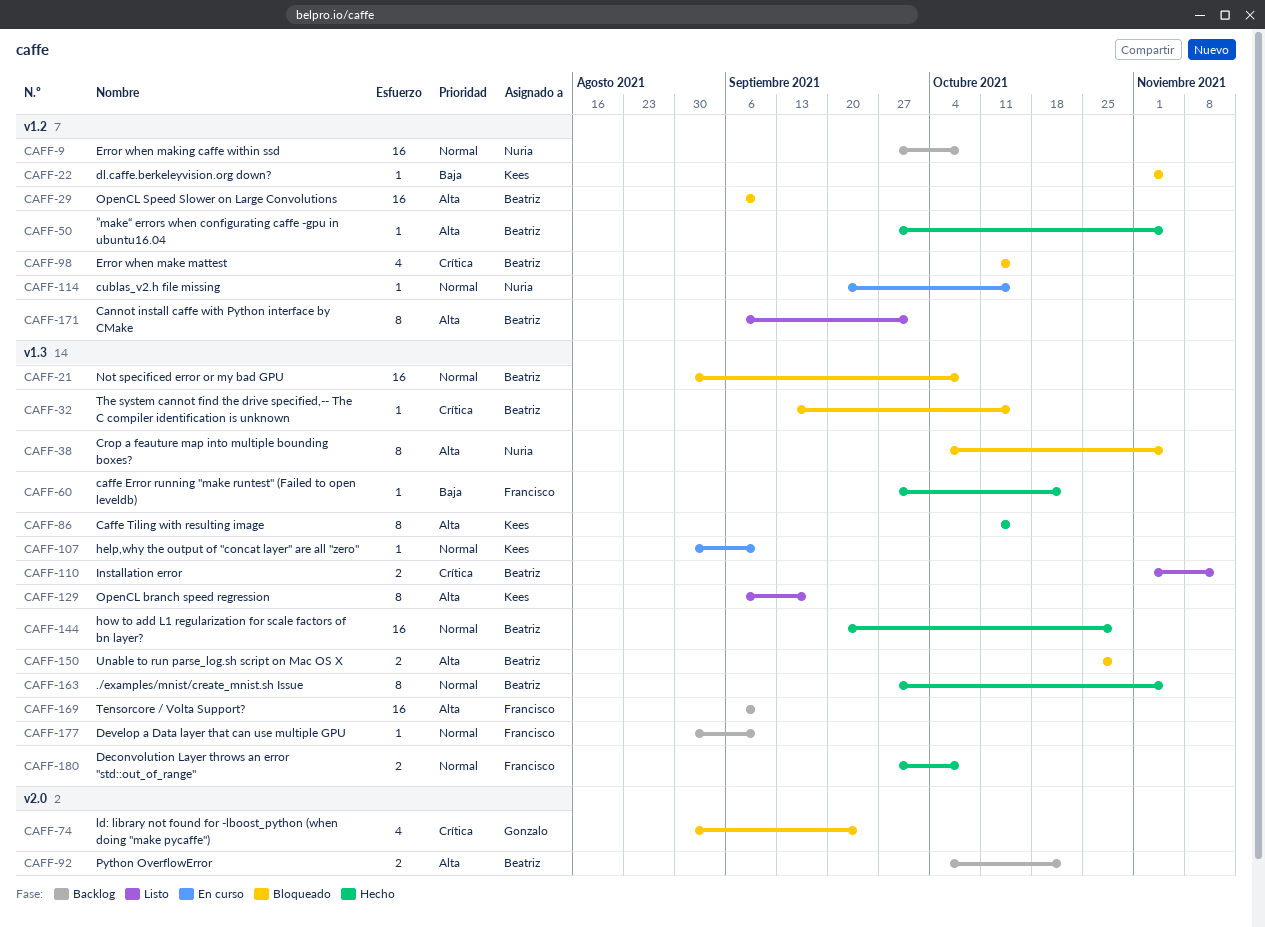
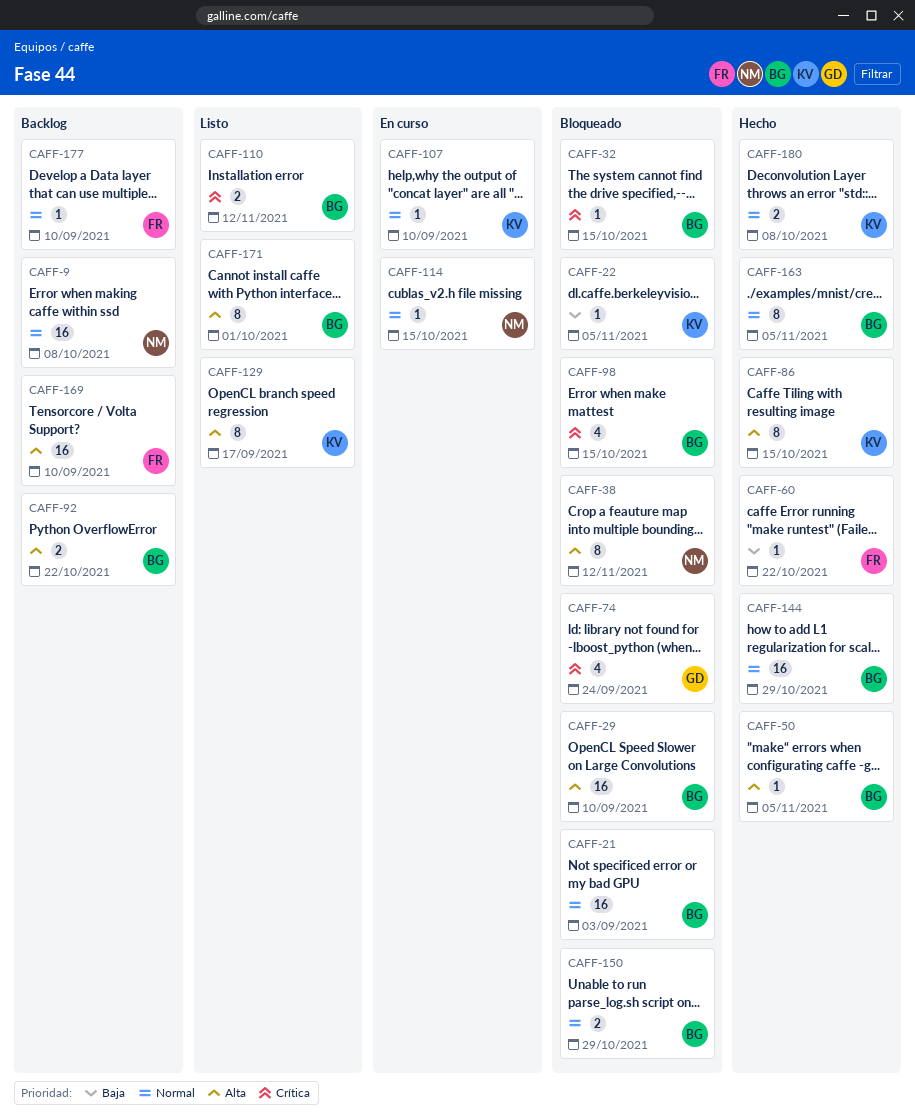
CAFF-21, due: Oct 8 -> Sep 3
CAFF-38, due: Nov 5 -> Nov 12
CAFF-150, priority: Alta -> Normal
CAFF-180, owner: Francisco -> Kees

